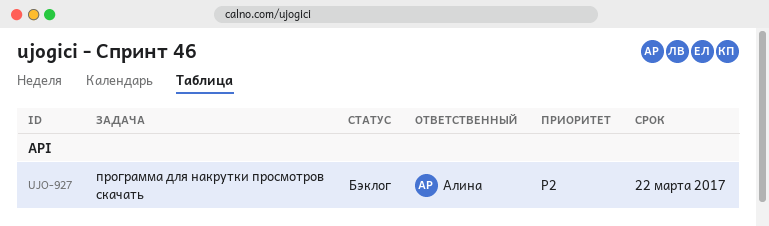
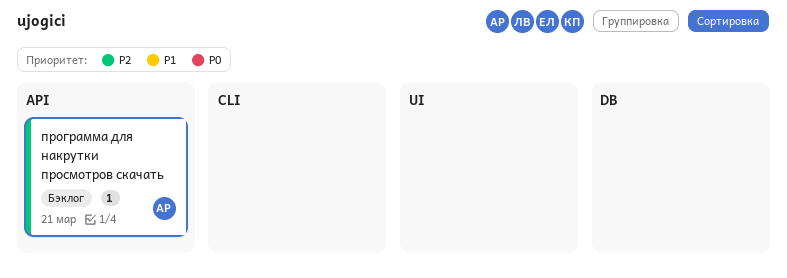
программа для накрутки просмотров скачать, due: Mar 22 -> Mar 21

